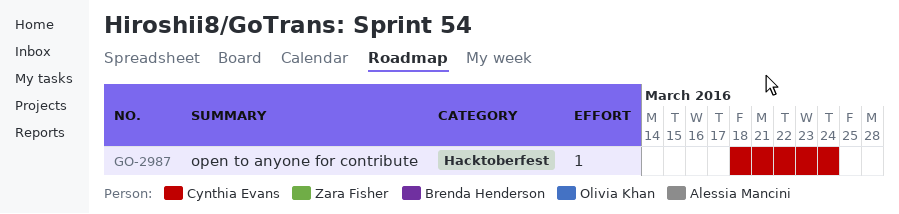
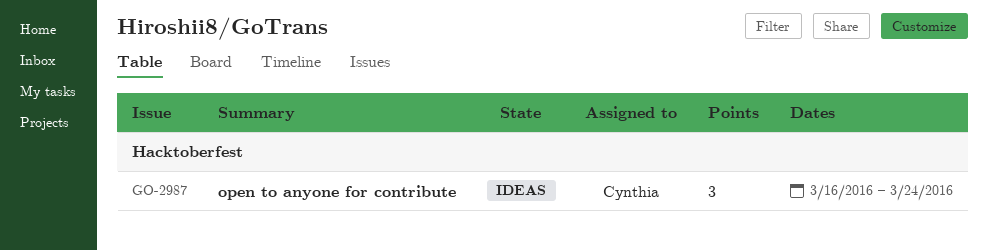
GO-2987, estimate: 1 -> 3
GO-2987, start: Mar 18 -> Mar 16

